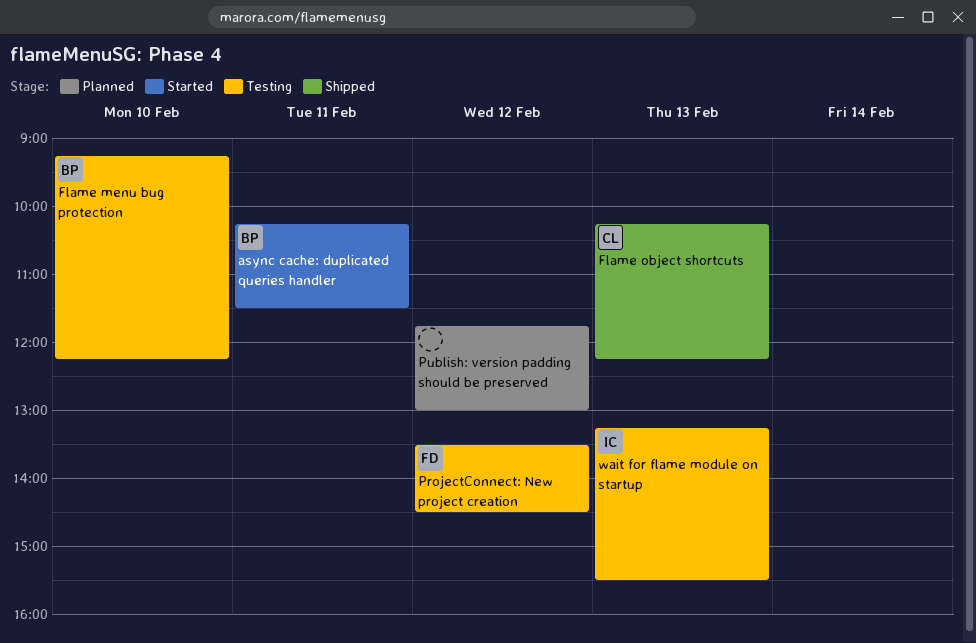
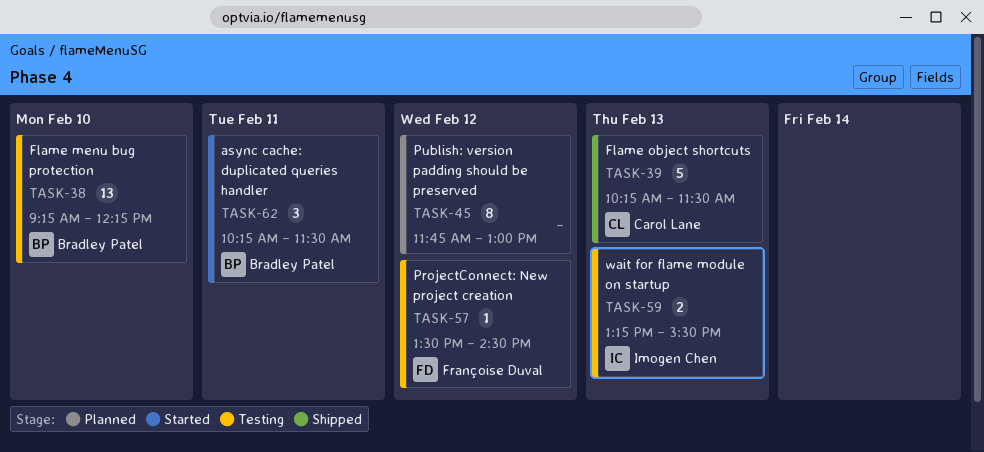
Flame object shortcuts, ends: 12:15 -> 11:30

